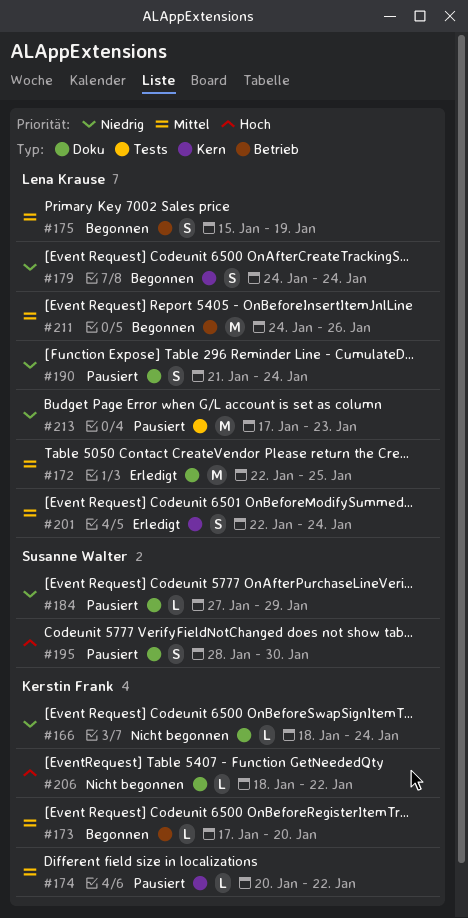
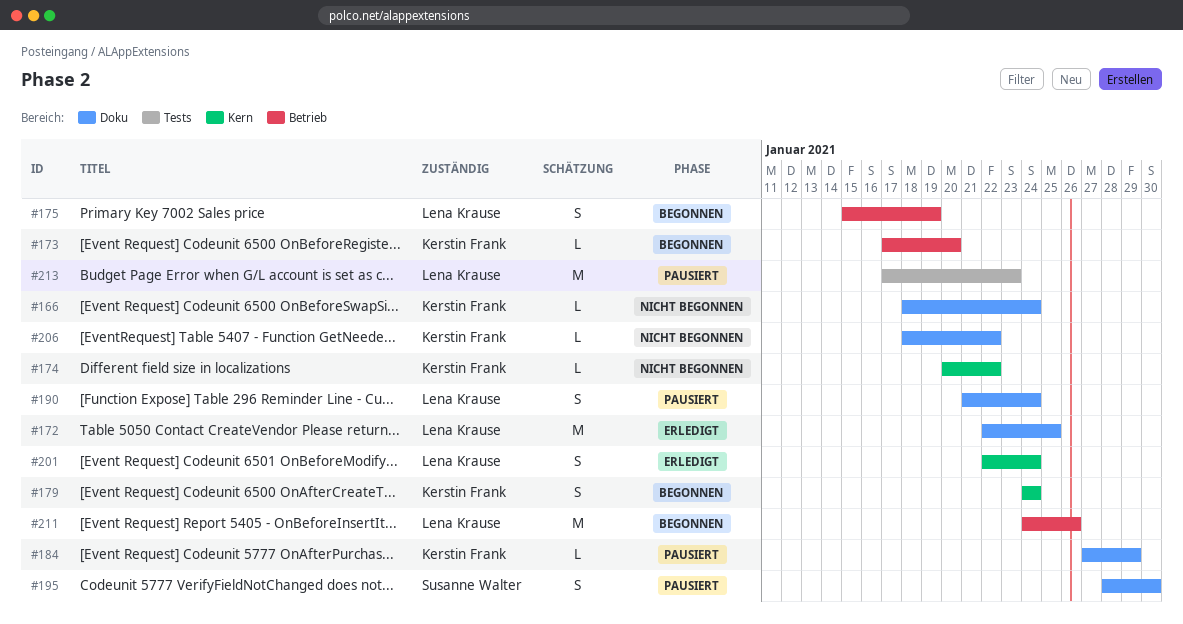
#174, status: Pausiert -> Nicht begonnen
#179, owner: Lena Krause -> Kerstin Frank
#184, owner: Susanne Walter -> Kerstin Frank

